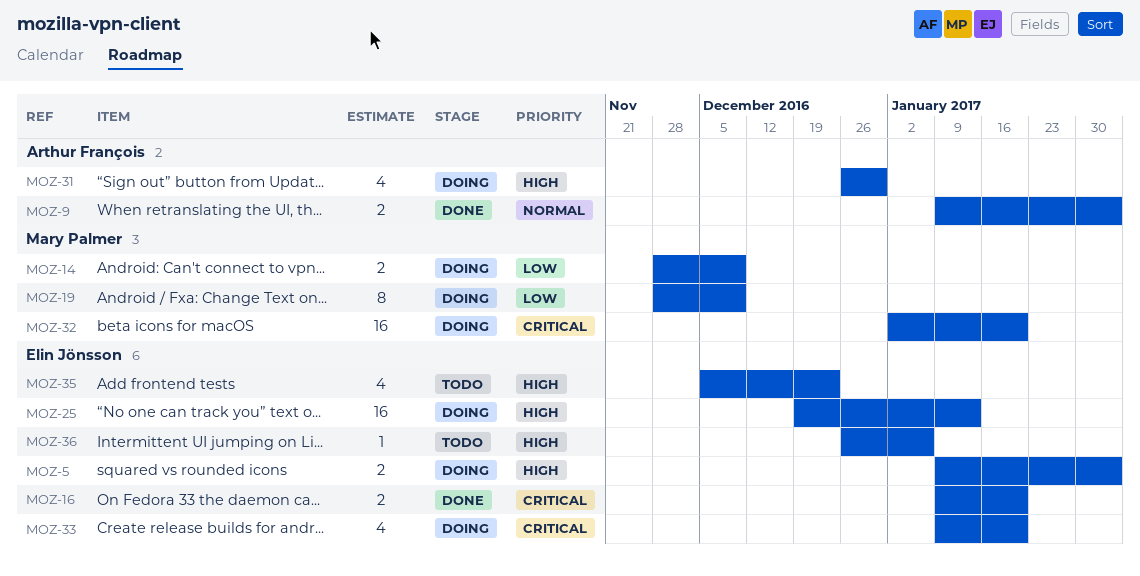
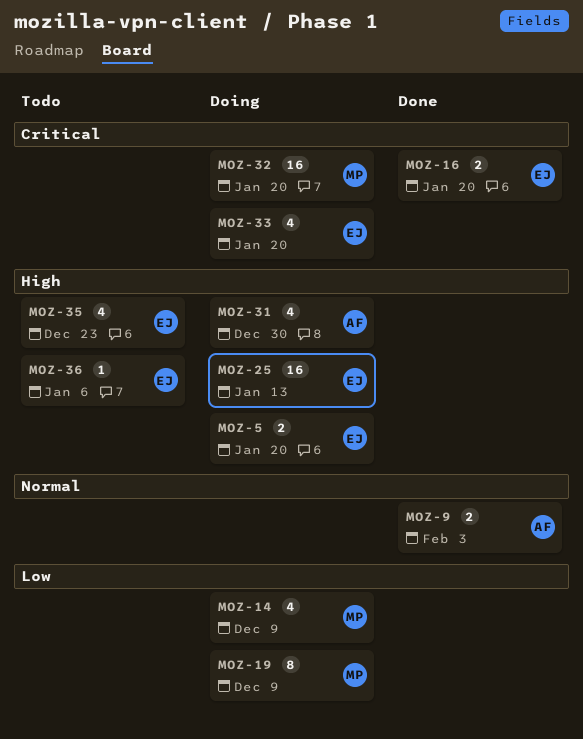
MOZ-5, due: Feb 3 -> Jan 20
MOZ-14, estimate: 2 -> 4

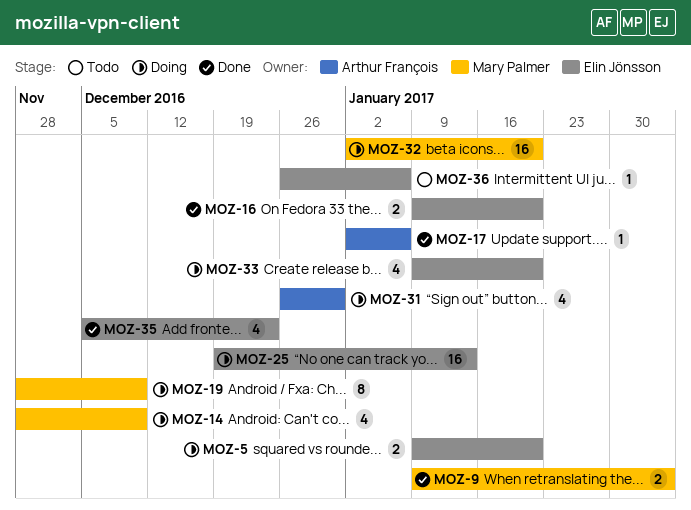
MOZ-9, owner: Arthur François -> Mary Palmer
MOZ-17: none -> present
MOZ-35, status: Todo -> Done

